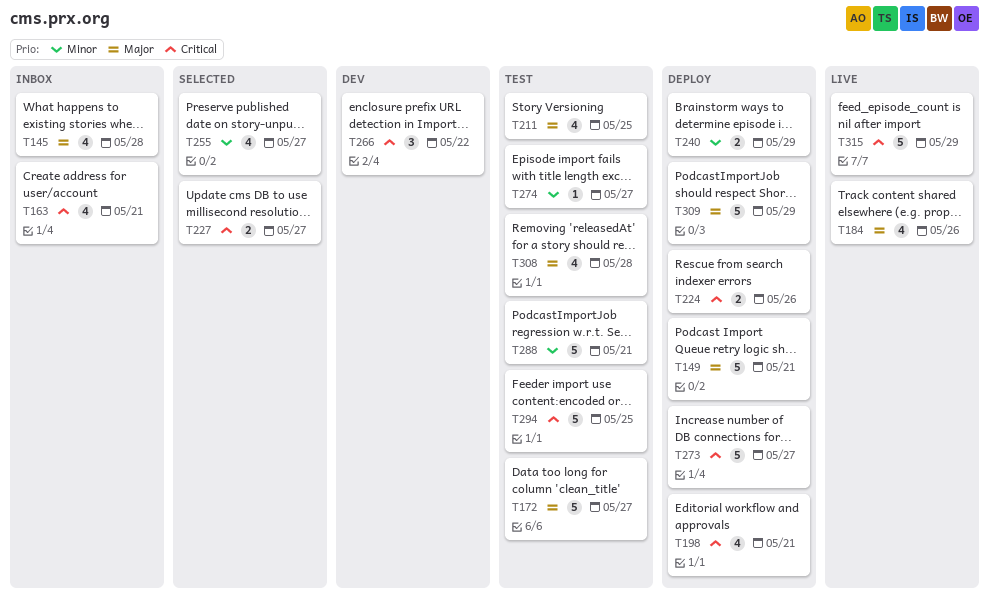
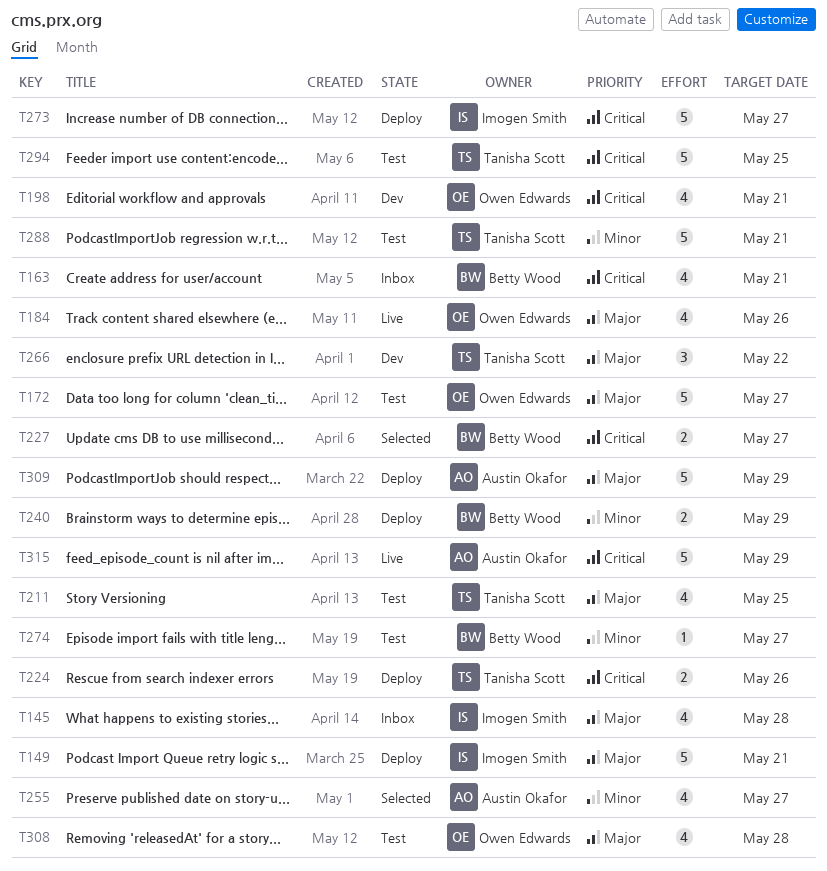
T198, status: Deploy -> Dev
T266, priority: Critical -> Major

